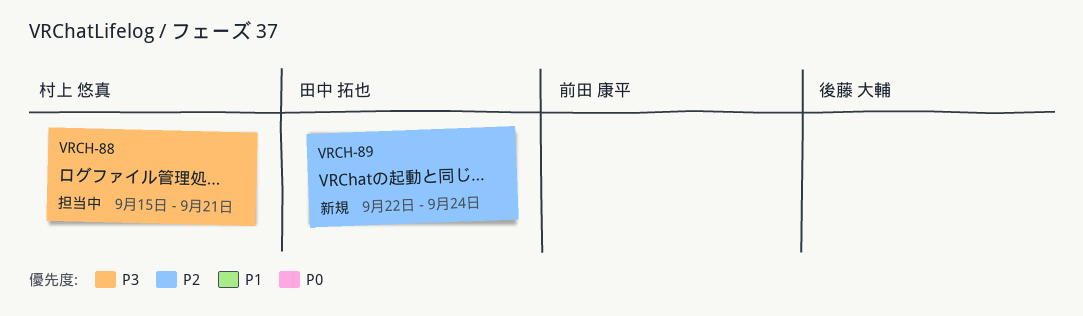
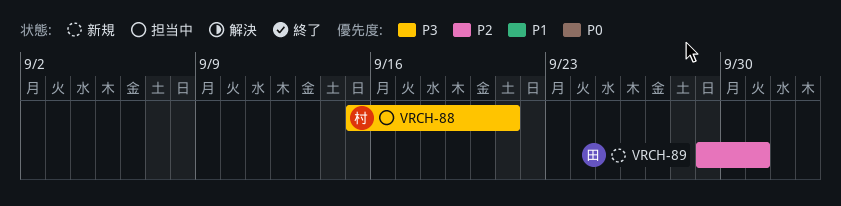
VRCH-89, start: Sep 22 -> Sep 29
VRCH-89, due: Sep 24 -> Oct 1

